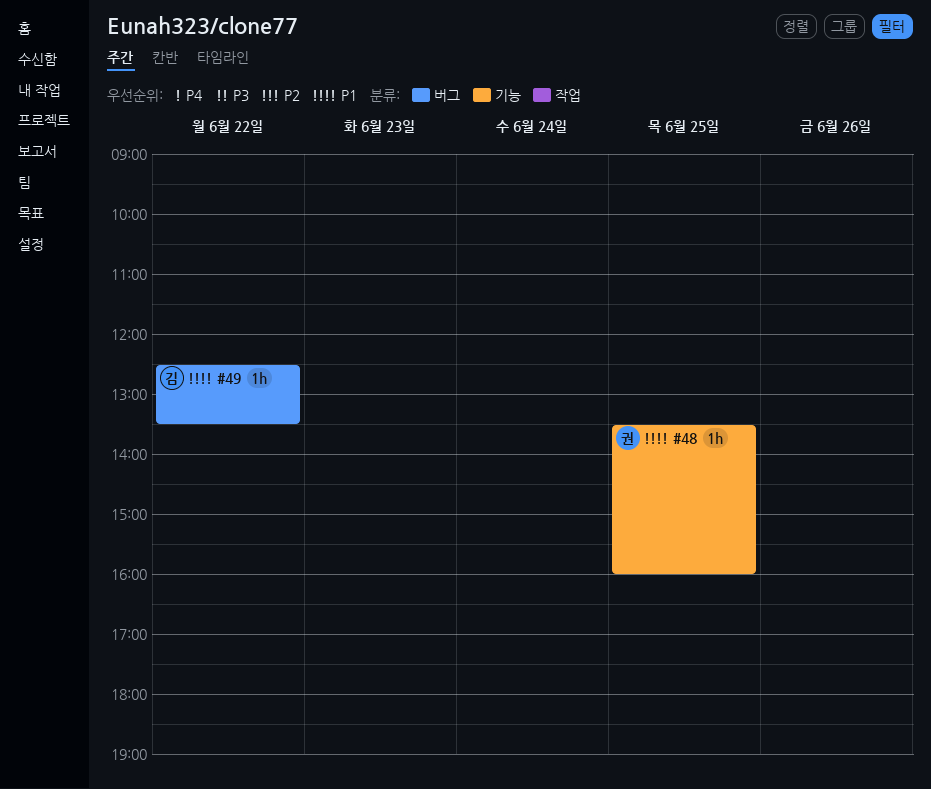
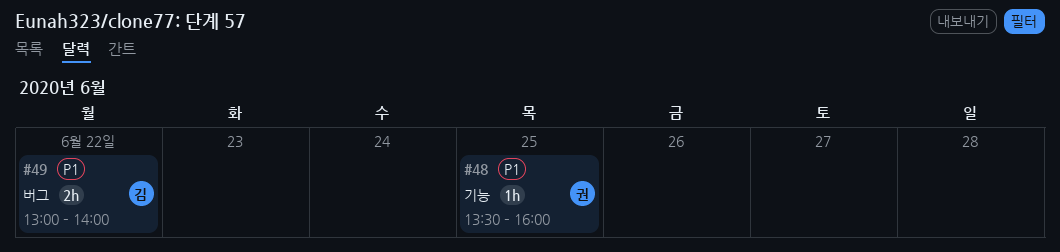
#49, estimate: 1h -> 2h
#49, begins: 12:30 -> 13:00
#49, ends: 13:30 -> 14:00

